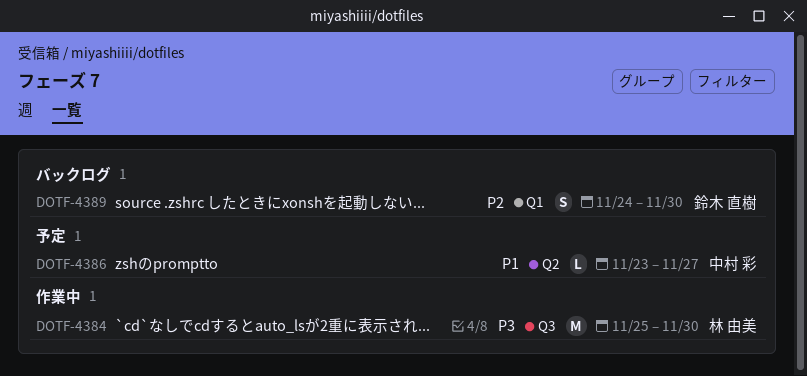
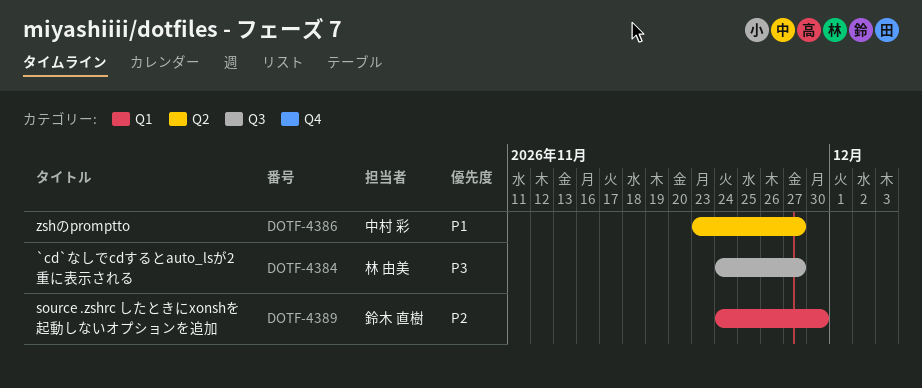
DOTF-4384, start: Nov 25 -> Nov 24
DOTF-4384, due: Nov 30 -> Nov 27

